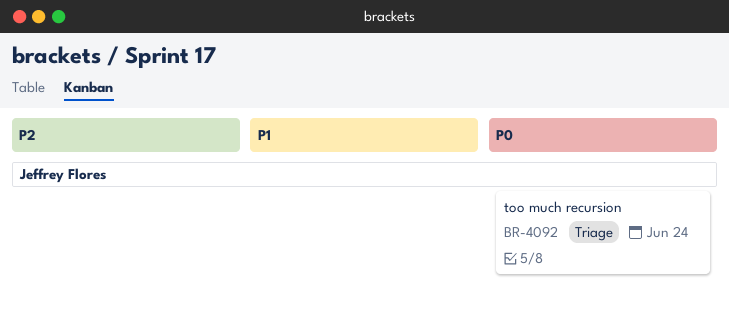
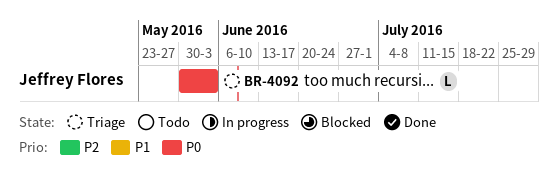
BR-4092, due: Jun 24 -> Jun 3

